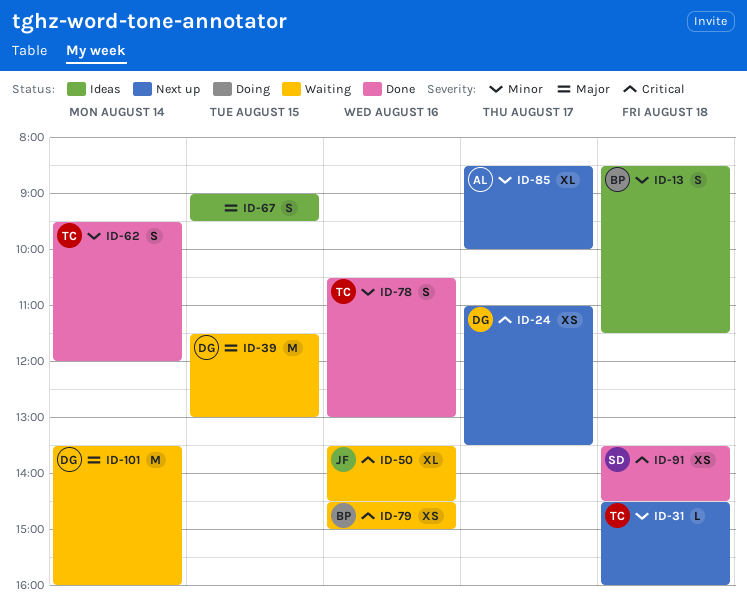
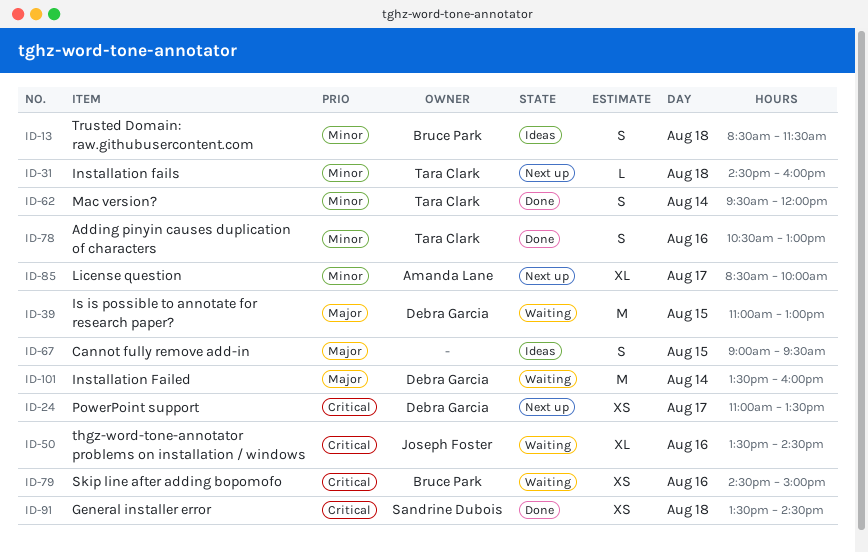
ID-39, begins: 11:30 -> 11:00

